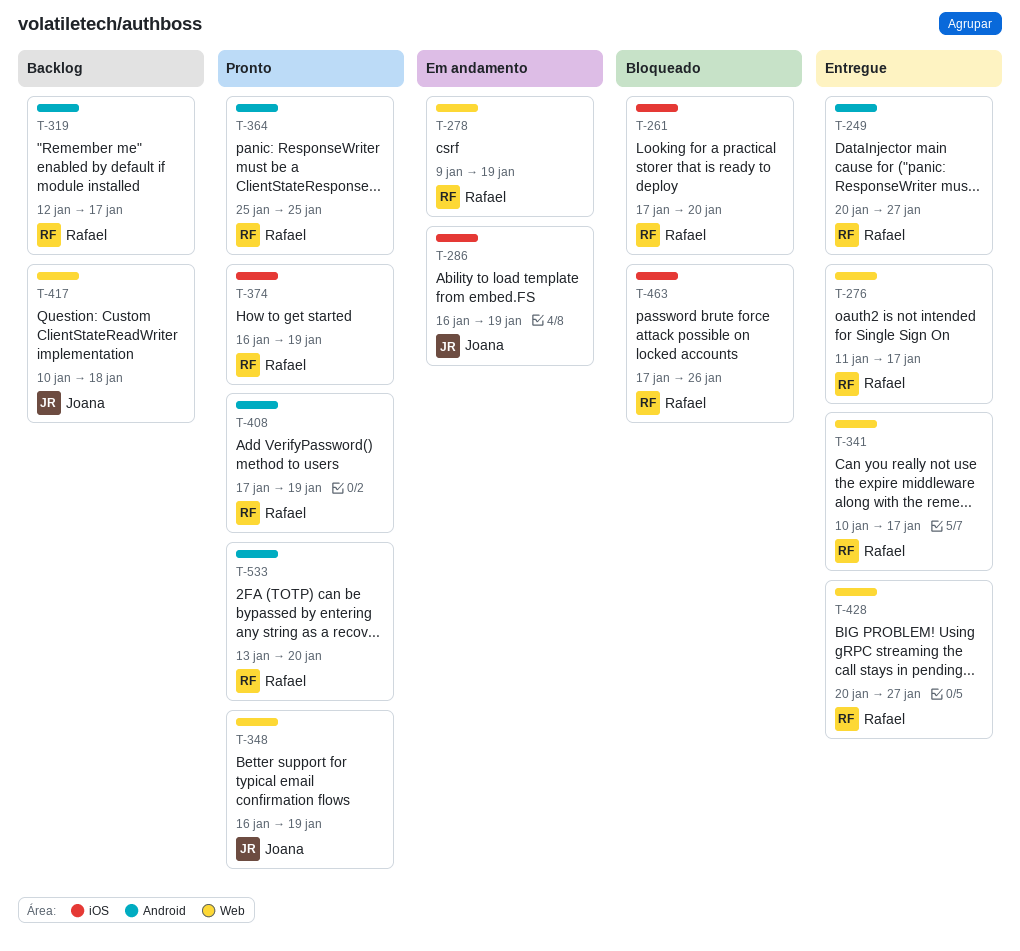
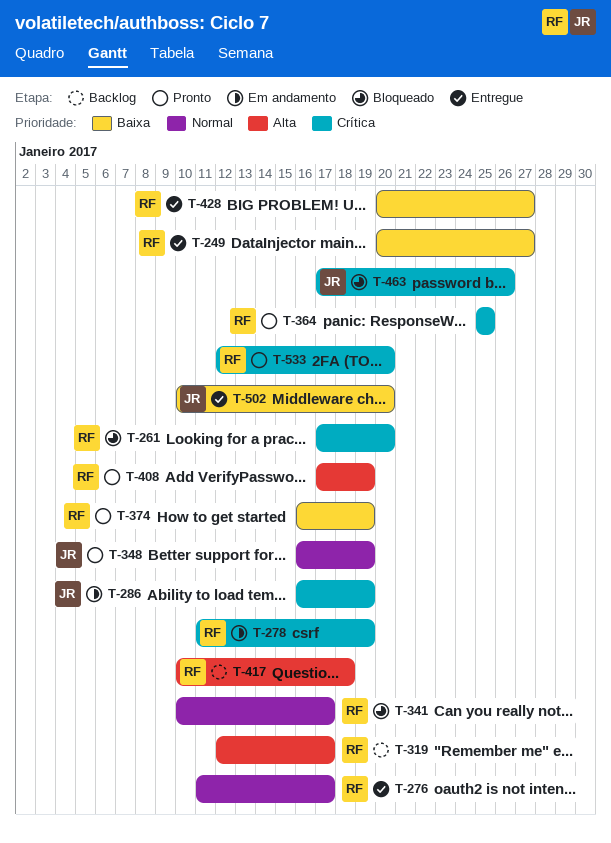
T-278, start: Jan 9 -> Jan 11
T-341, status: Entregue -> Bloqueado
T-417, owner: Joana -> Rafael
T-463, owner: Rafael -> Joana
T-502: none -> present
T-533, start: Jan 13 -> Jan 12

